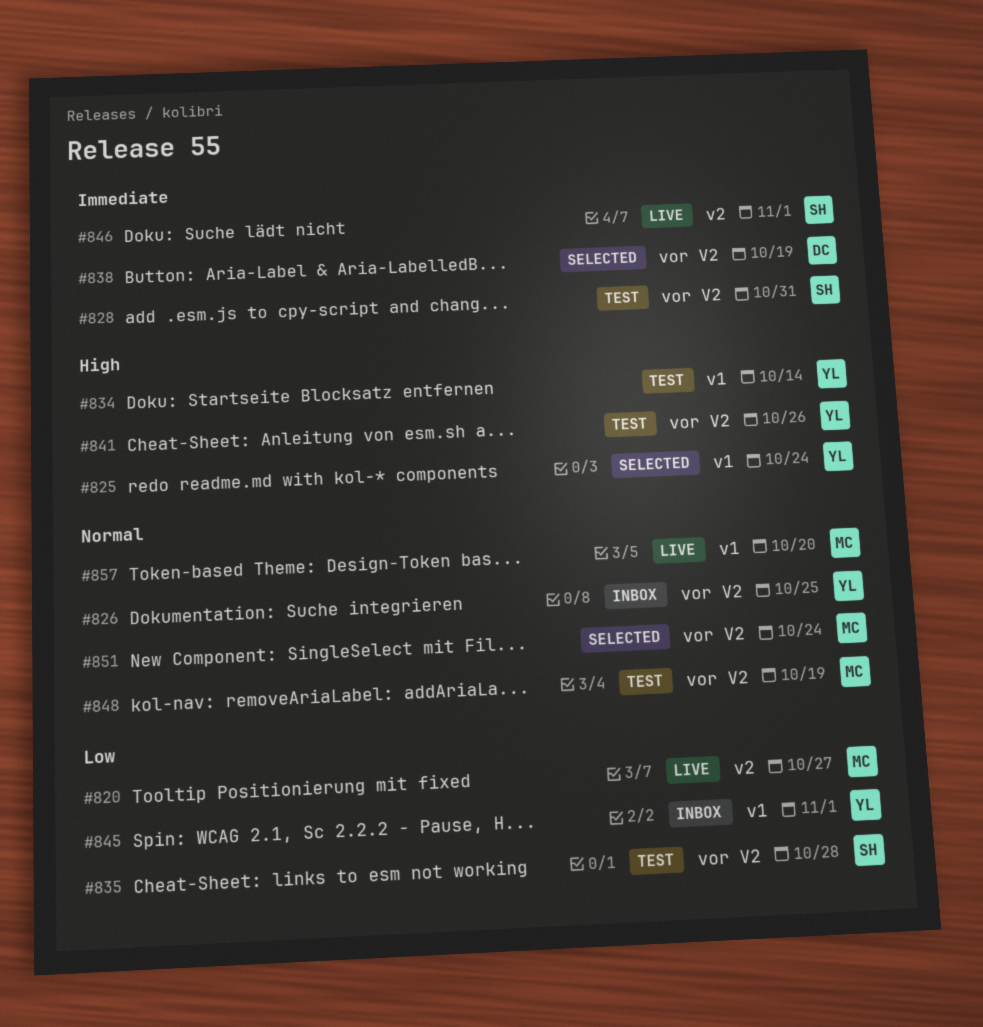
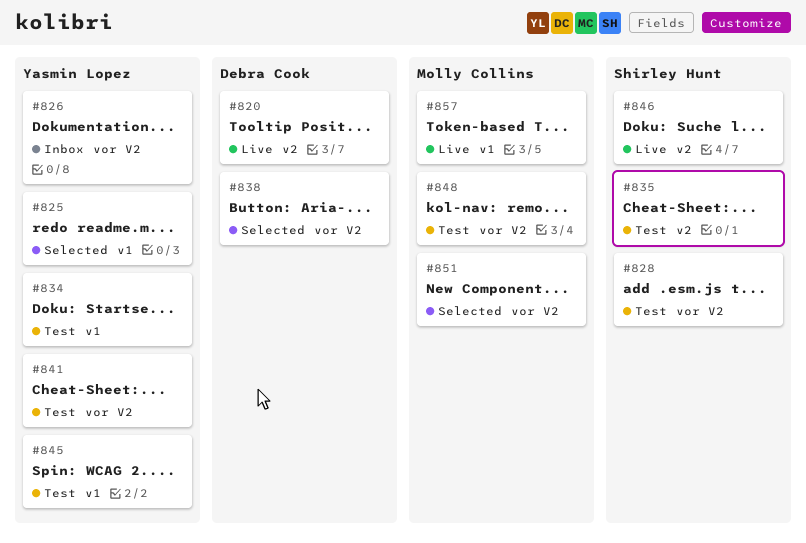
#820, owner: Molly Collins -> Debra Cook
#835, label: vor V2 -> v2
#845, status: Inbox -> Test

